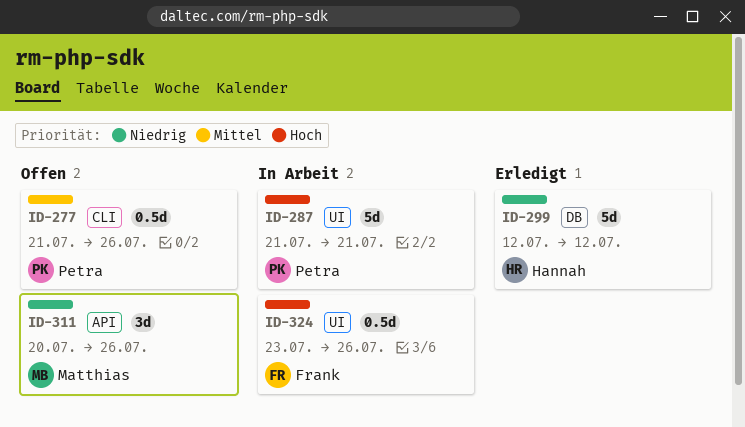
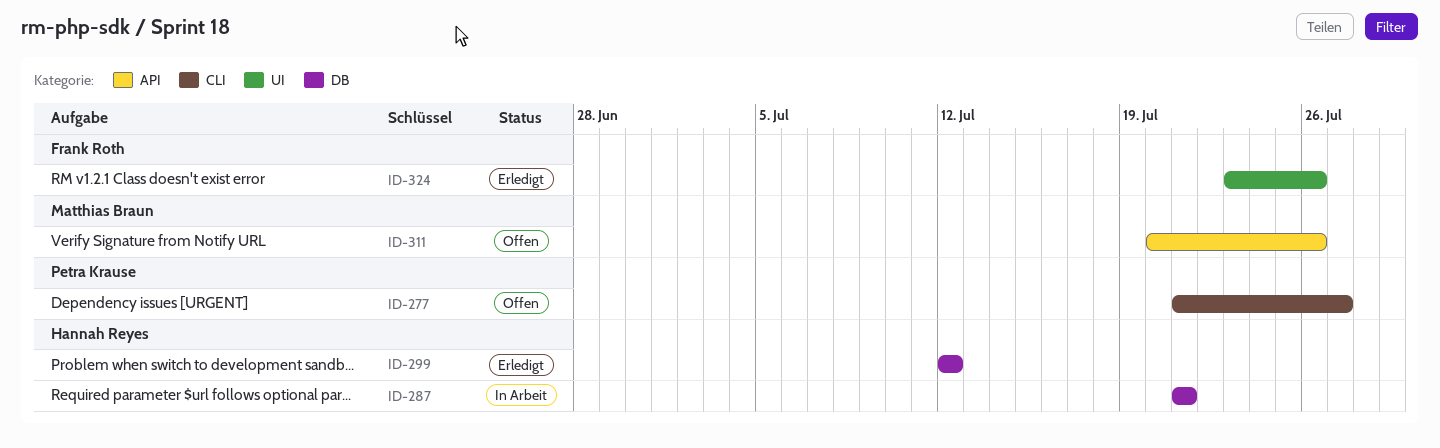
ID-277, due: Jul 26 -> Jul 27
ID-287, owner: Petra Krause -> Hannah Reyes
ID-287, label: UI -> DB
ID-324, status: In Arbeit -> Erledigt

